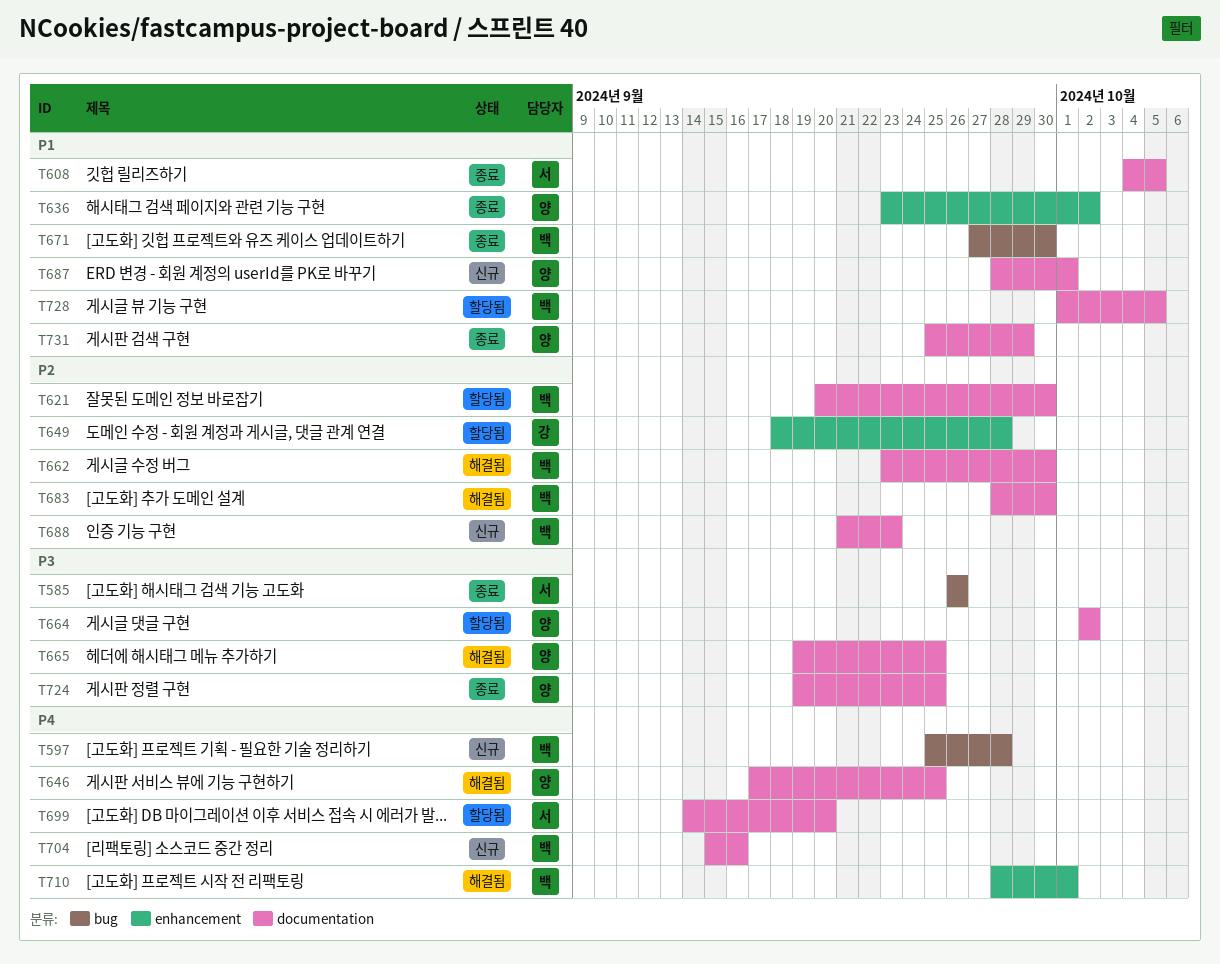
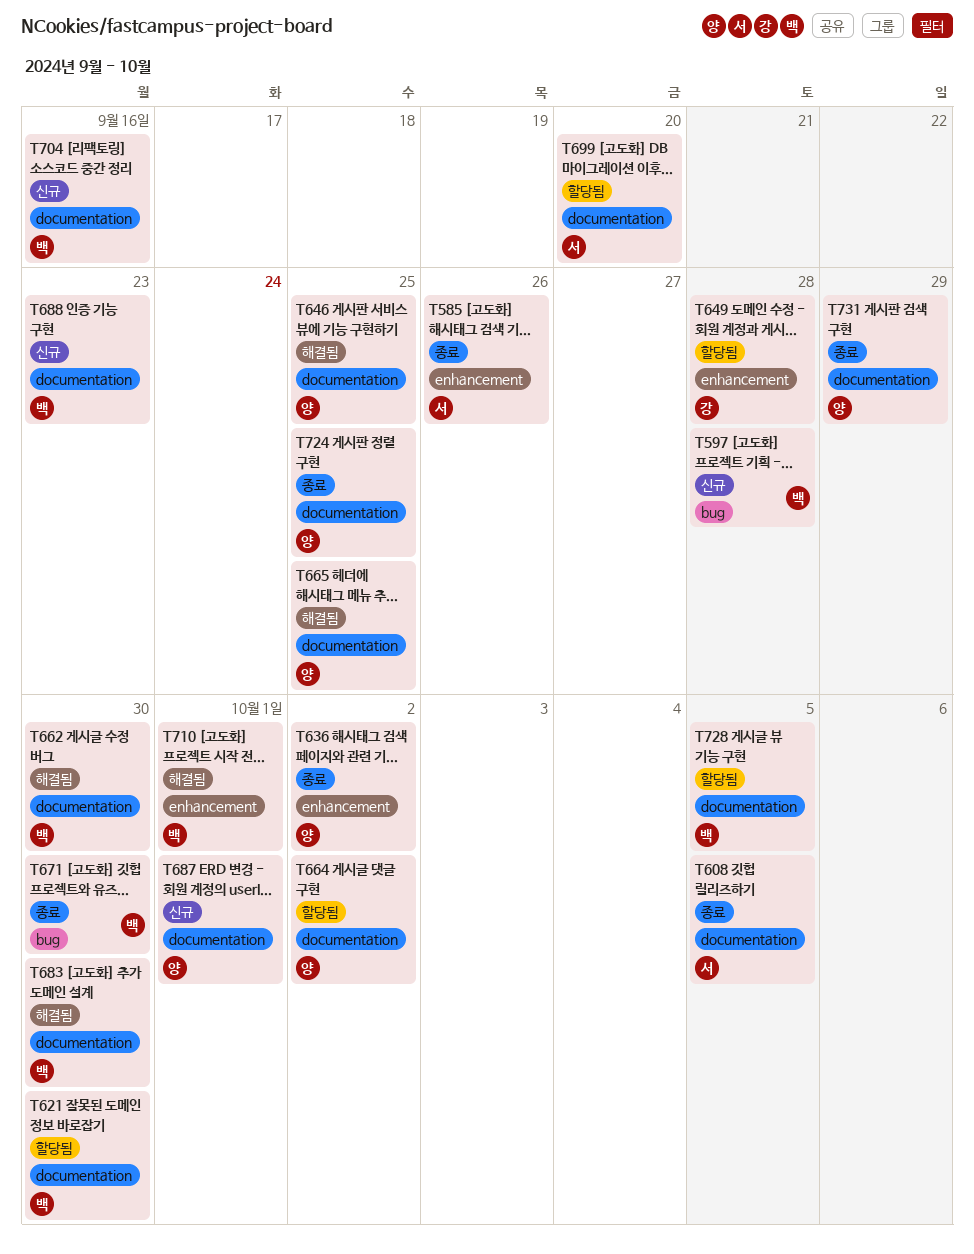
T585, label: bug -> enhancement

